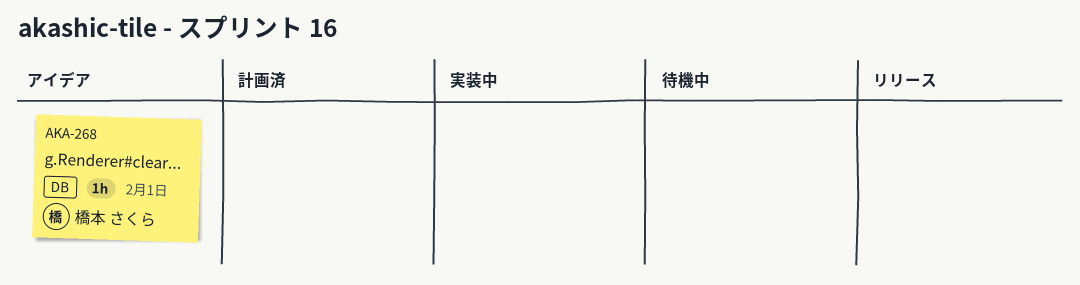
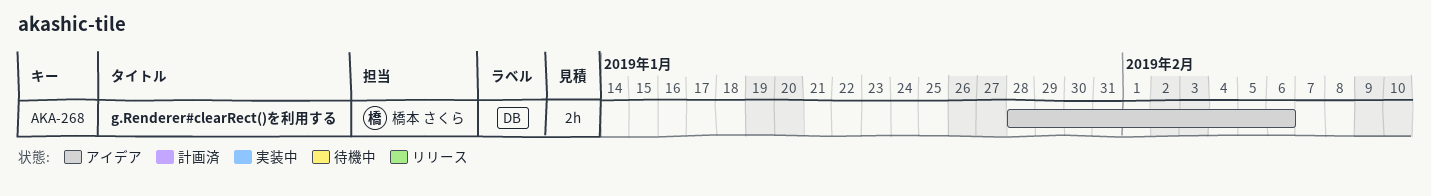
AKA-268, estimate: 1h -> 2h
AKA-268, due: Feb 1 -> Feb 6

